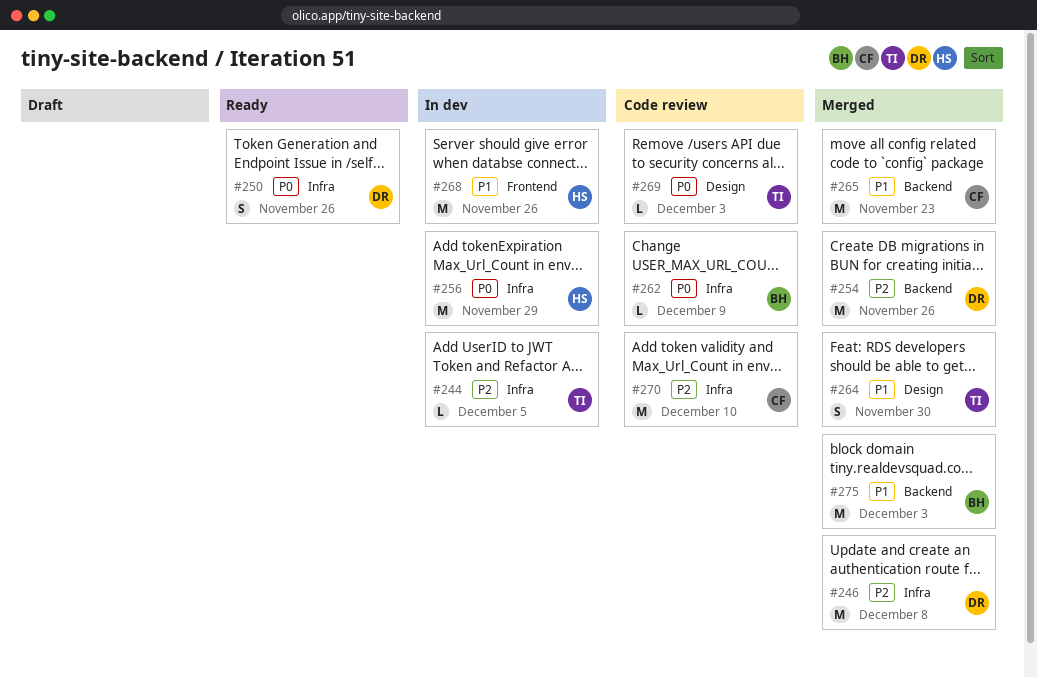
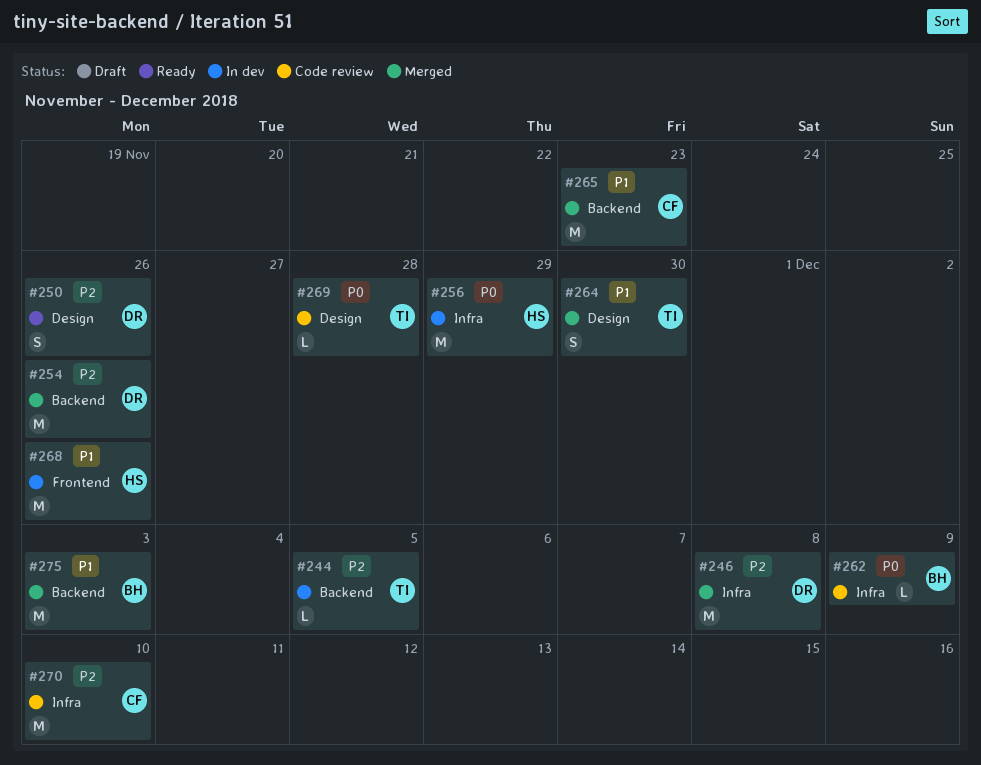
#244, label: Infra -> Backend
#250, priority: P0 -> P2
#250, label: Infra -> Design
#269, due: Dec 3 -> Nov 28

